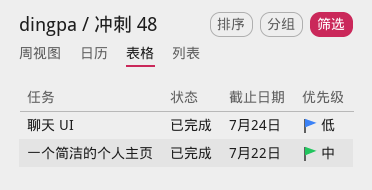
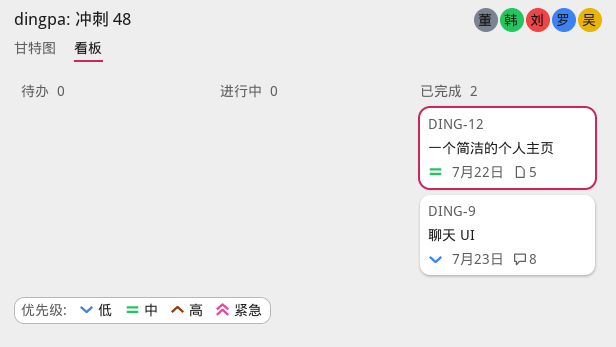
聊天 UI, due: Jul 24 -> Jul 23

